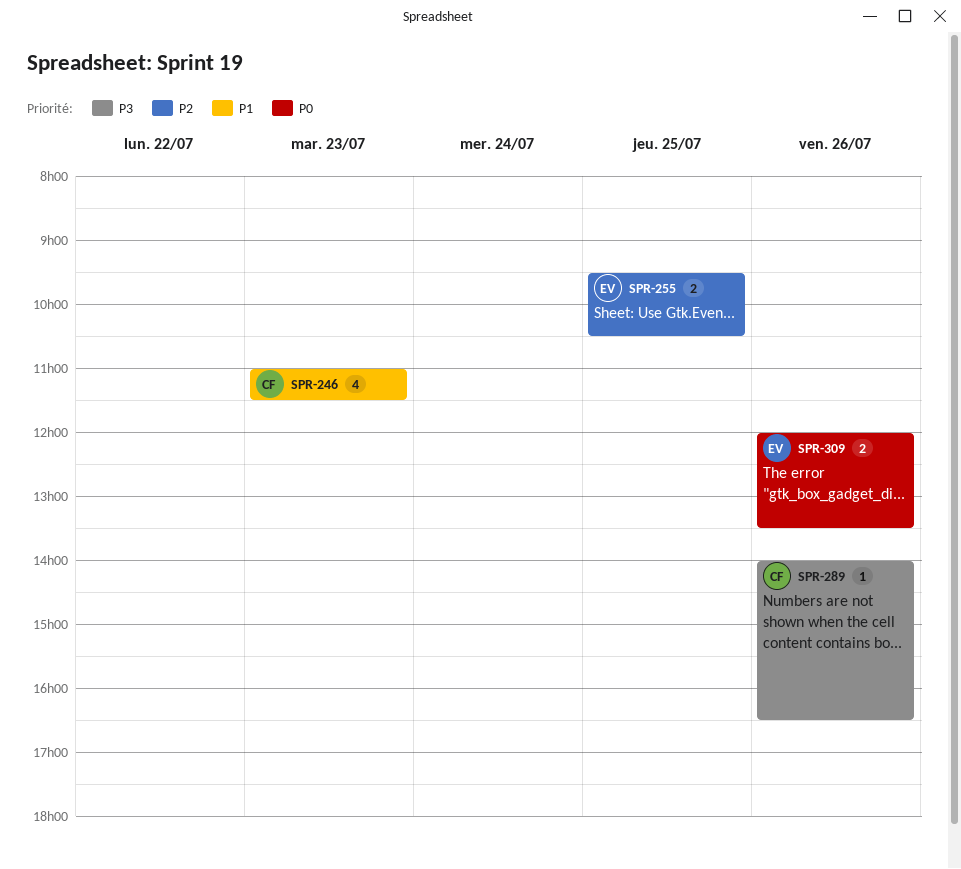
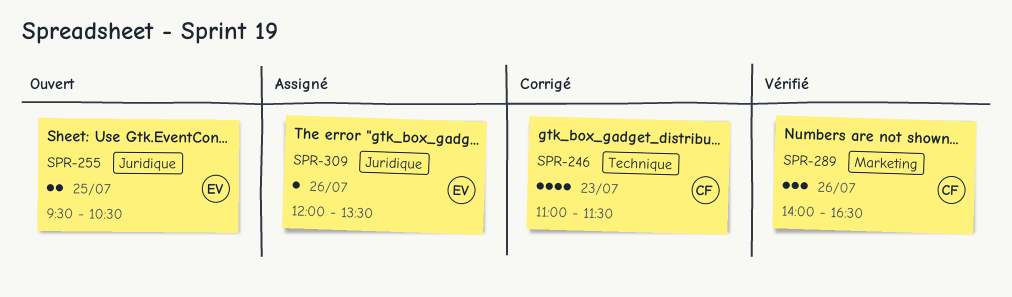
SPR-289, estimate: 1 -> 3
SPR-309, estimate: 2 -> 1

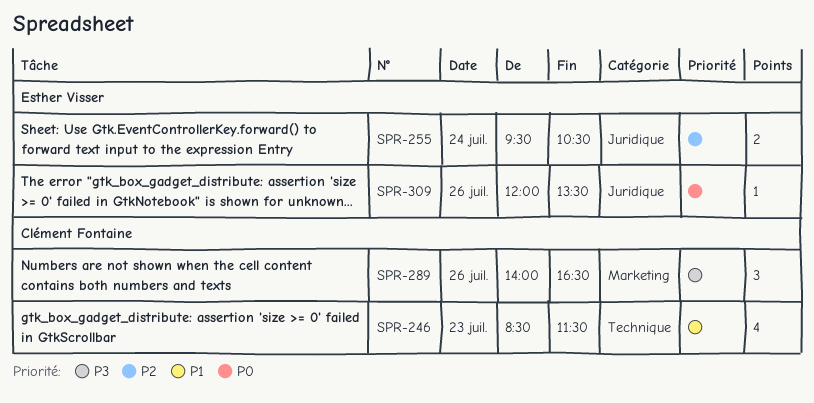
SPR-246, begins: 11:00 -> 08:30
SPR-255, day: Jul 25 -> Jul 24

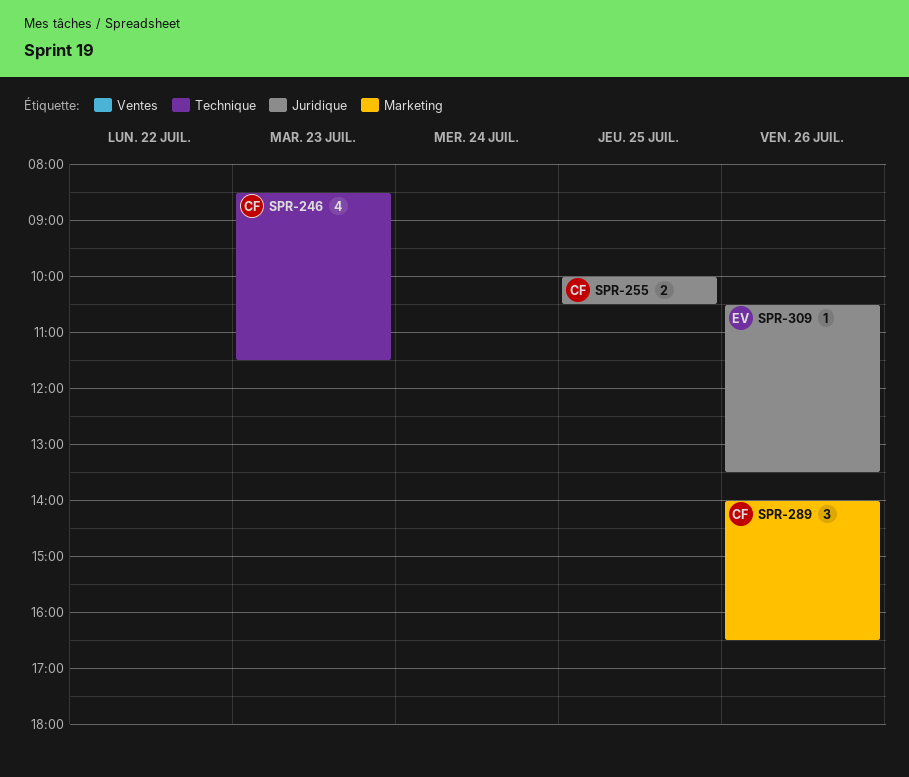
SPR-255, owner: Esther Visser -> Clément Fontaine
SPR-255, day: Jul 24 -> Jul 25
SPR-255, begins: 09:30 -> 10:00
SPR-309, begins: 12:00 -> 10:30

